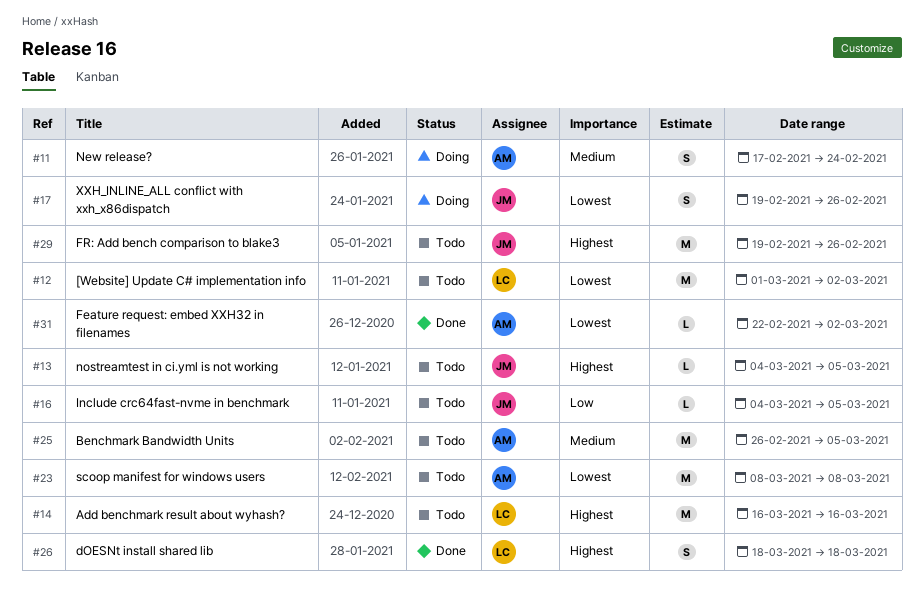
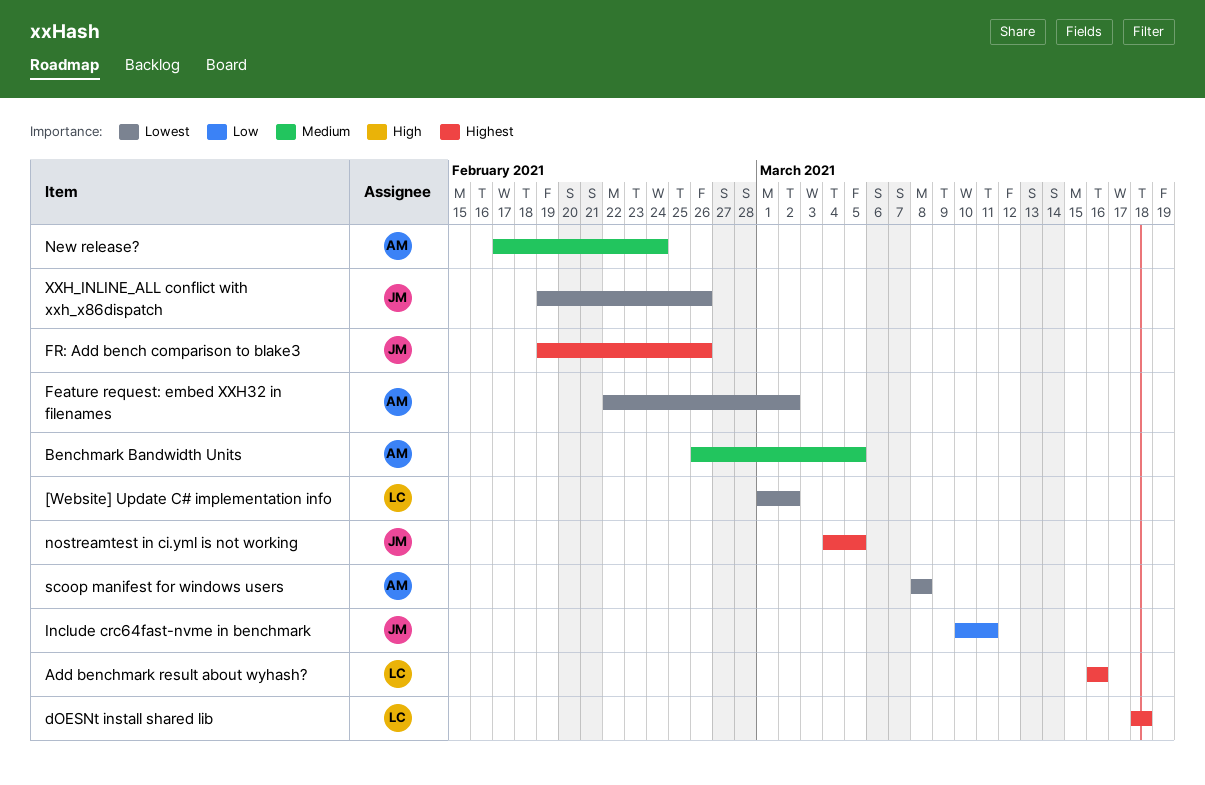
Include crc64fast-nvme in benchmark, start: Mar 4 -> Mar 10
Include crc64fast-nvme in benchmark, due: Mar 5 -> Mar 11

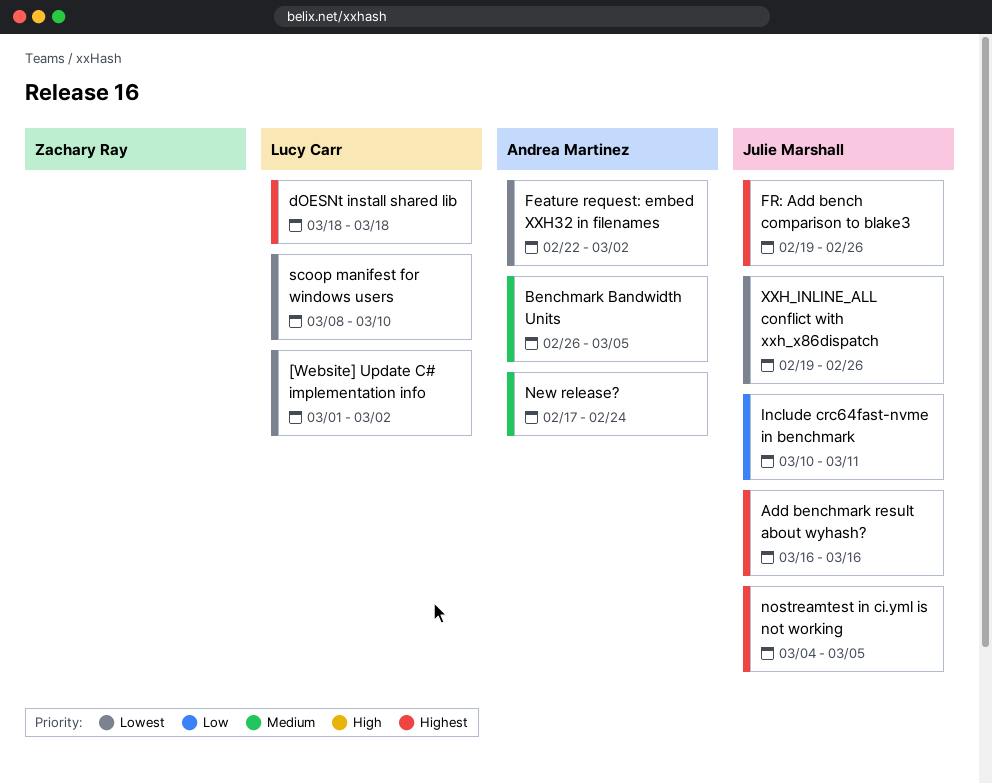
Add benchmark result about wyhash?, owner: Lucy Carr -> Julie Marshall
scoop manifest for windows users, owner: Andrea Martinez -> Lucy Carr
scoop manifest for windows users, due: Mar 8 -> Mar 10

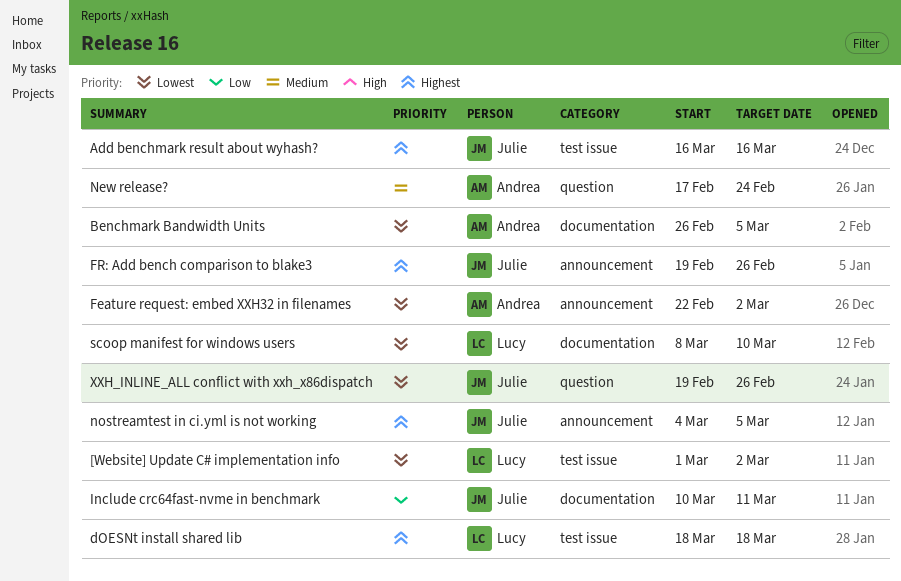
Benchmark Bandwidth Units, priority: Medium -> Lowest

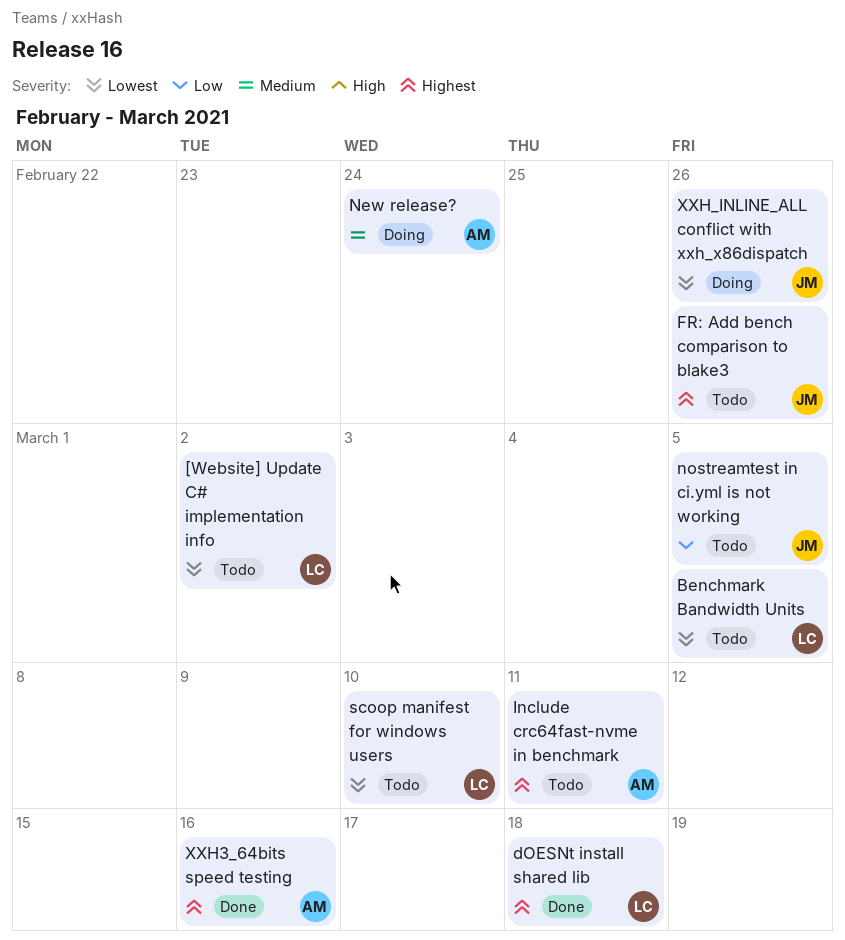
Add benchmark result about wyhash?: present -> none
Benchmark Bandwidth Units, owner: Andrea -> Lucy
Feature request: embed XXH32 in filenames: present -> none
Include crc64fast-nvme in benchmark, owner: Julie -> Andrea
Include crc64fast-nvme in benchmark, priority: Low -> Highest
nostreamtest in ci.yml is not working, priority: Highest -> Low
XXH3_64bits speed testing: none -> present

